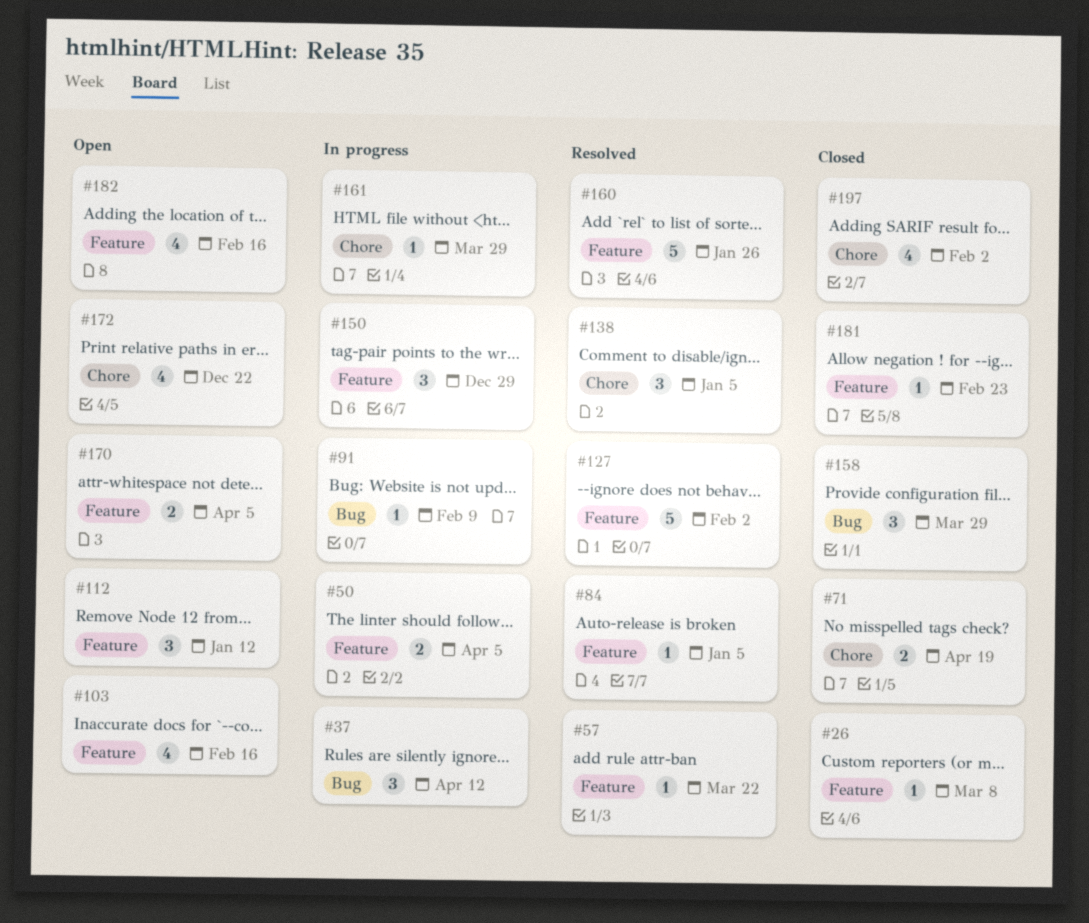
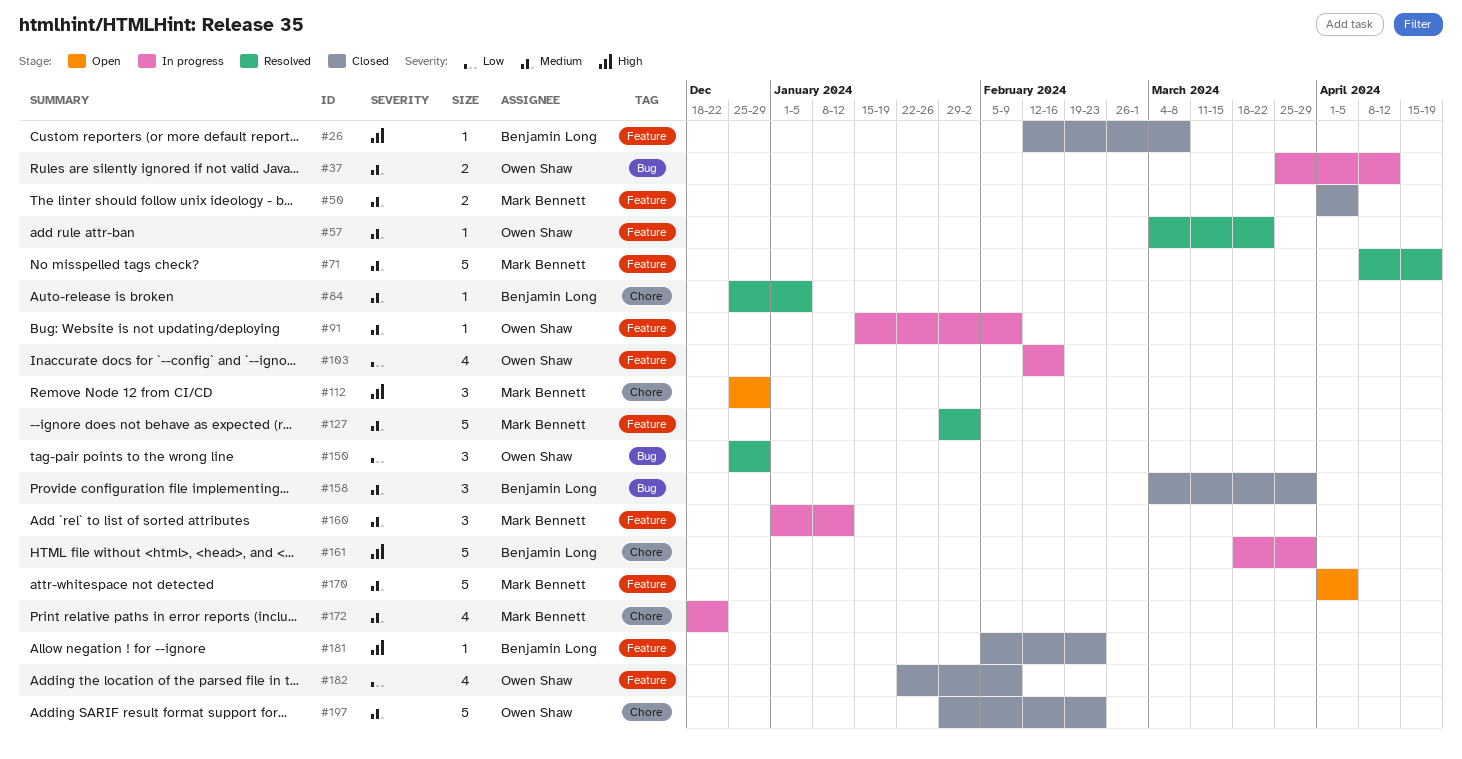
#37, estimate: 3 -> 2
#50, status: In progress -> Closed
#71, status: Closed -> Resolved
#71, label: Chore -> Feature
#71, estimate: 2 -> 5
#84, label: Feature -> Chore
#91, label: Bug -> Feature
#103, status: Open -> In progress
#112, label: Feature -> Chore
#112, due: Jan 12 -> Dec 29
#138: present -> none
#150, status: In progress -> Resolved
#150, label: Feature -> Bug
#160, status: Resolved -> In progress
#160, estimate: 5 -> 3
#160, due: Jan 26 -> Jan 12
#161, estimate: 1 -> 5
#170, estimate: 2 -> 5
#172, status: Open -> In progress
#182, status: Open -> Closed
#182, due: Feb 16 -> Feb 9
#197, estimate: 4 -> 5
#197, due: Feb 2 -> Feb 23

